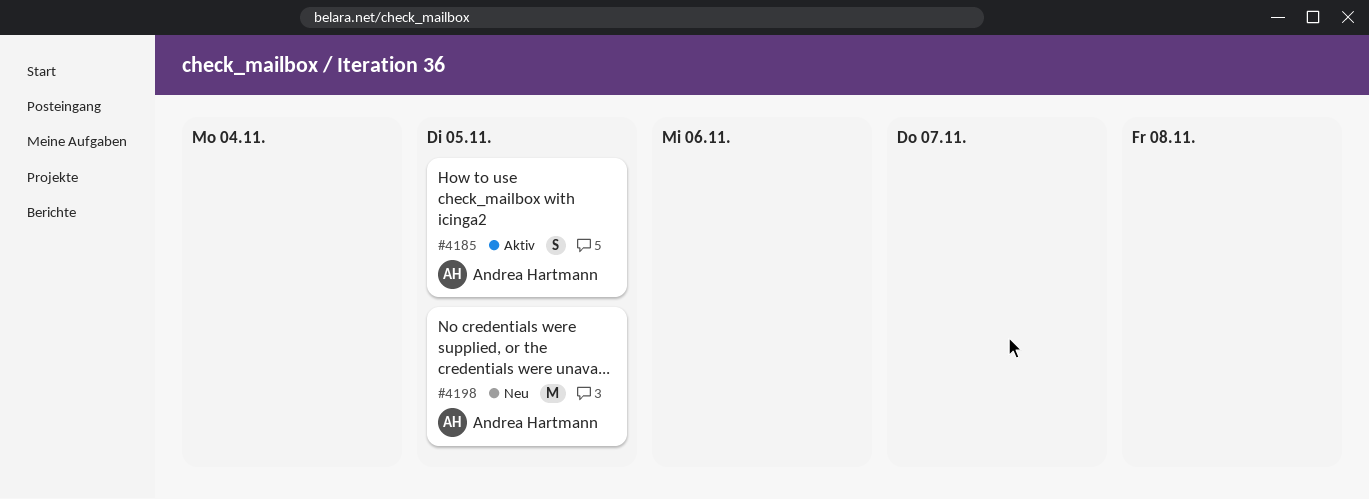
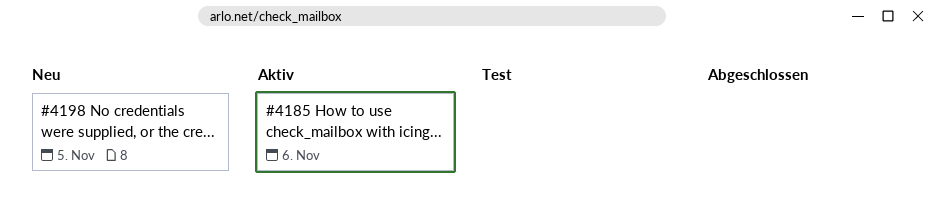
#4185, due: Nov 5 -> Nov 6

